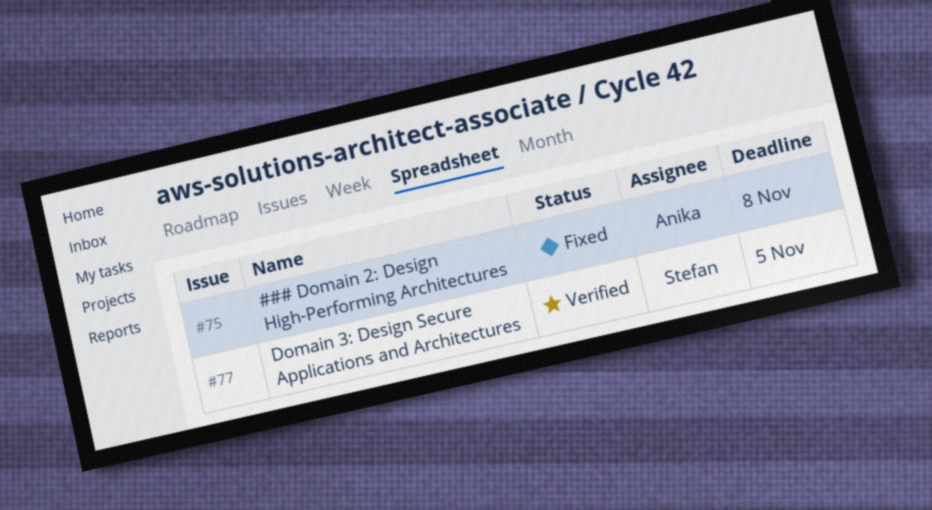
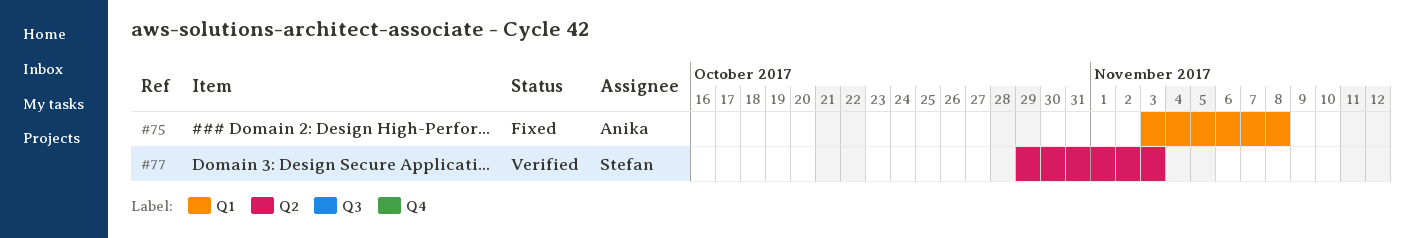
#77, due: Nov 5 -> Nov 3

